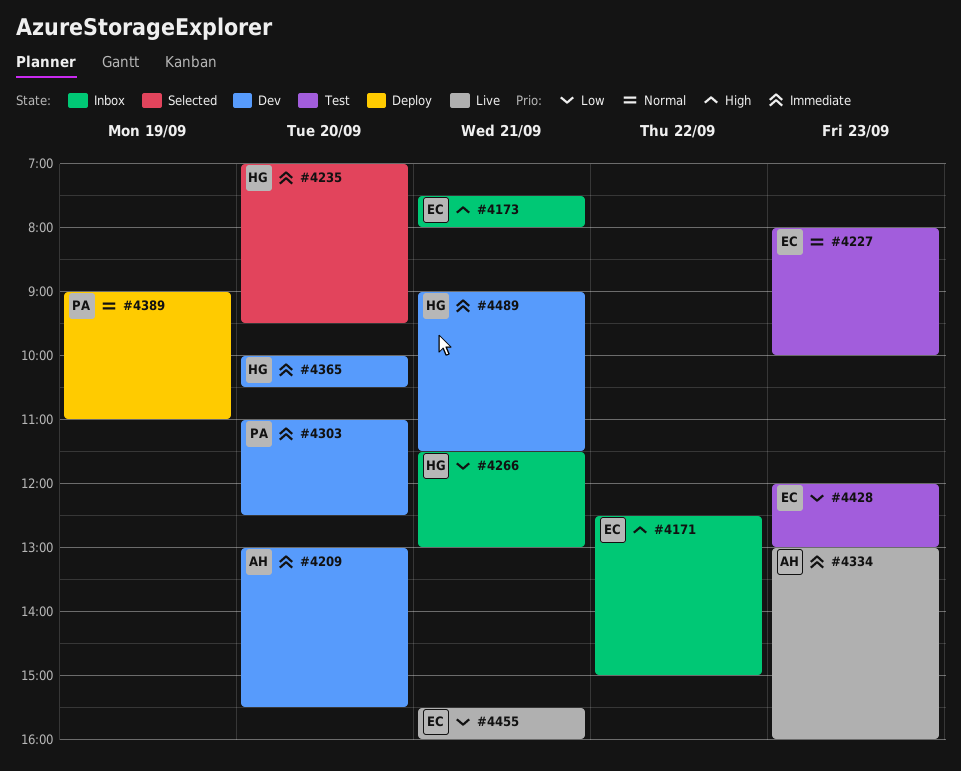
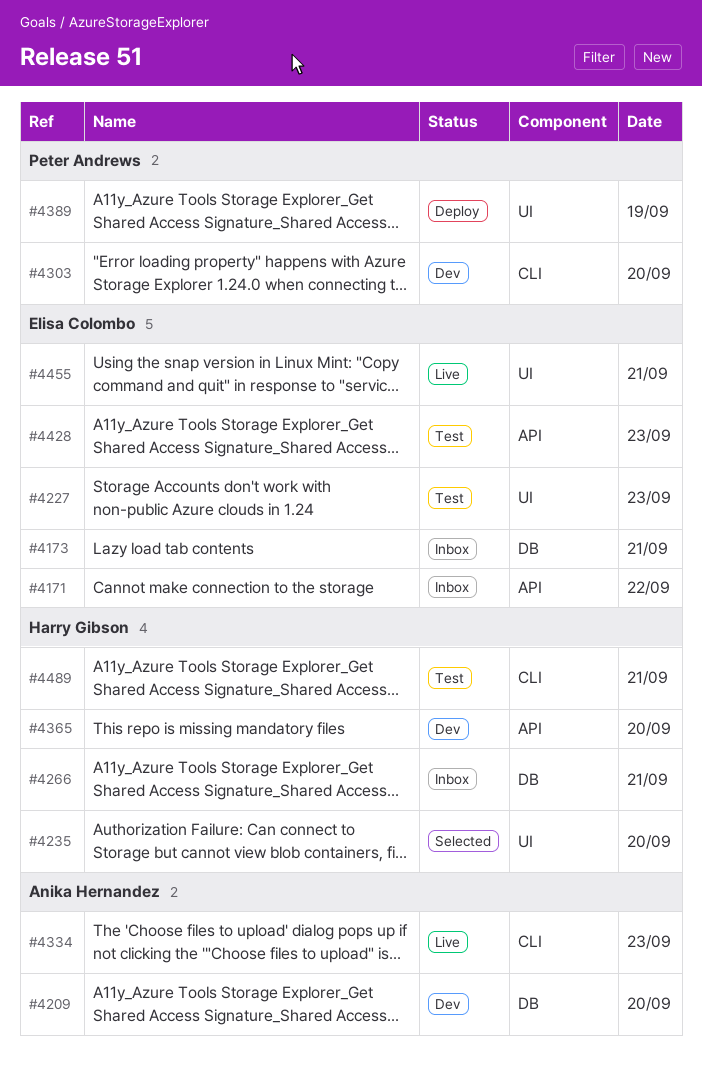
#4489, status: Dev -> Test

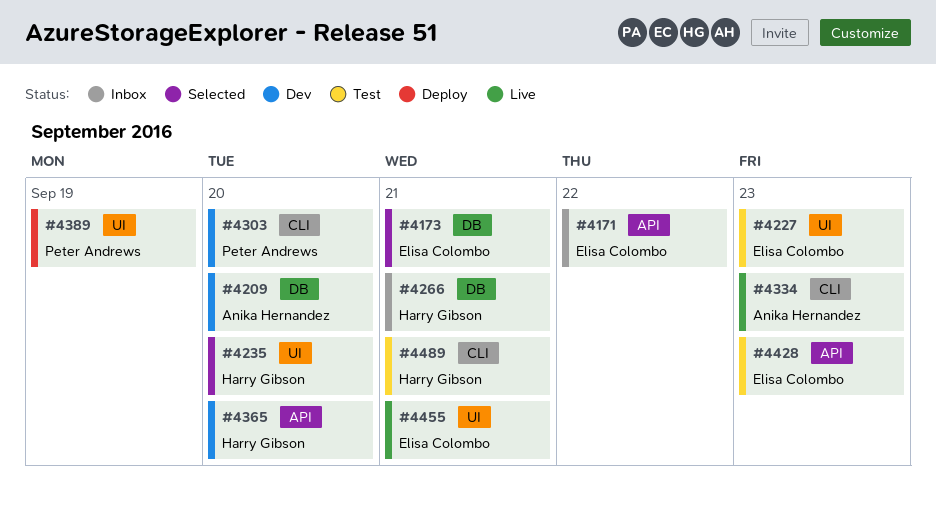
#4173, status: Inbox -> Selected

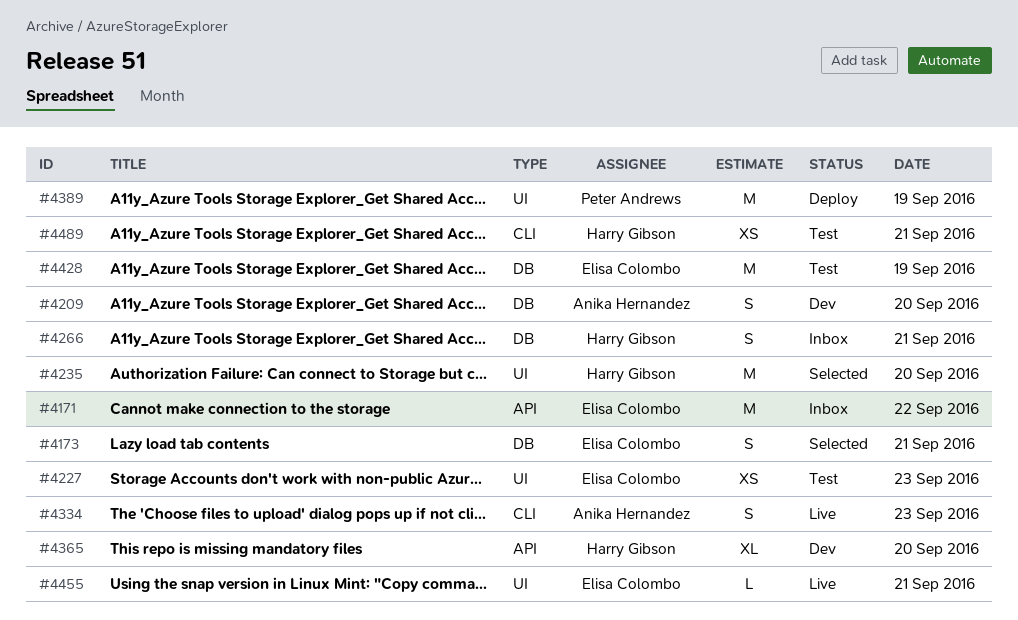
#4303: present -> none
#4428, label: API -> DB
#4428, day: Sep 23 -> Sep 19

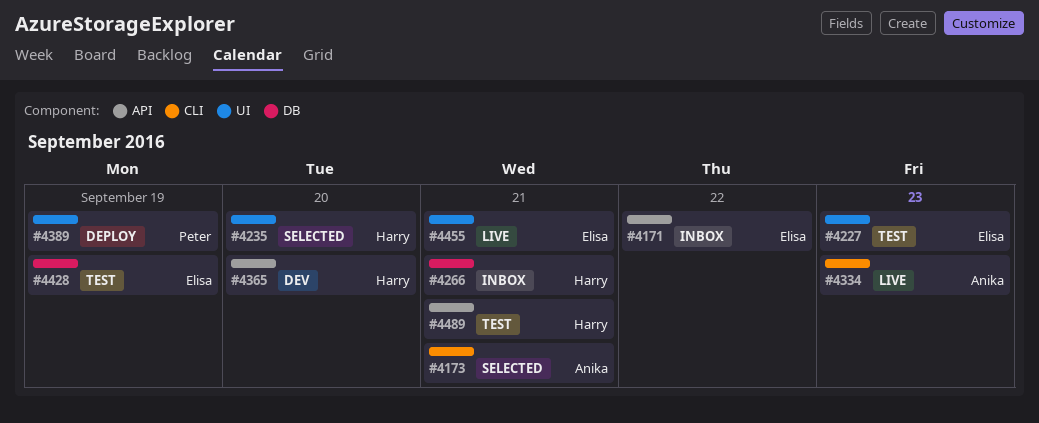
#4173, owner: Elisa Colombo -> Anika Hernandez
#4173, label: DB -> CLI
#4209: present -> none
#4489, label: CLI -> API

